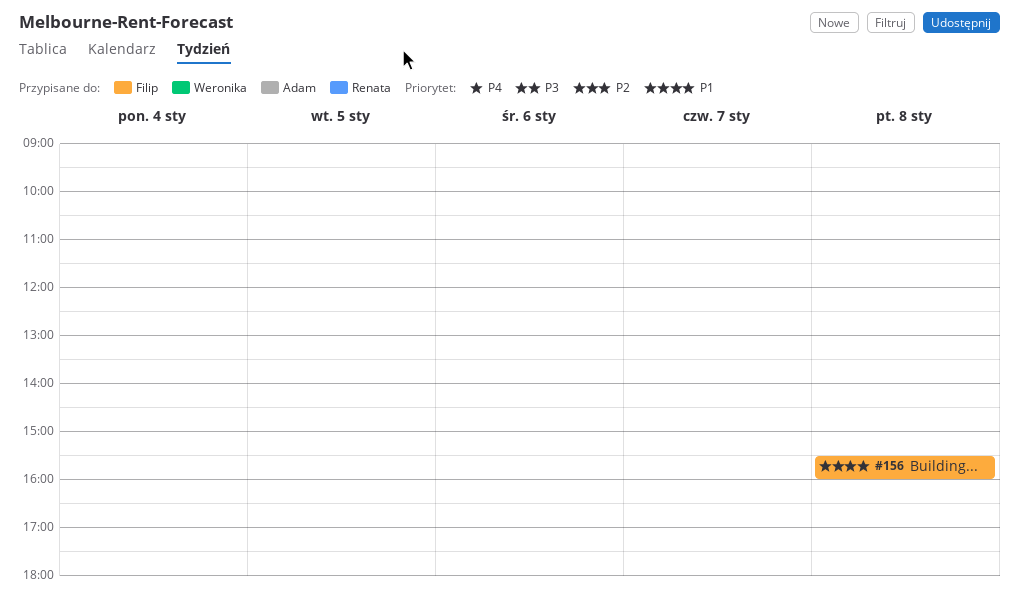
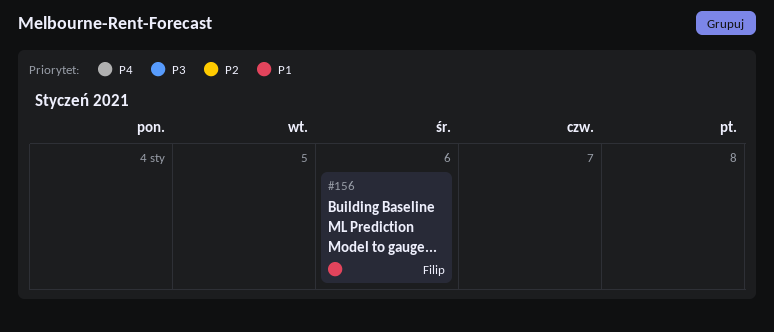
#156, day: Jan 8 -> Jan 6

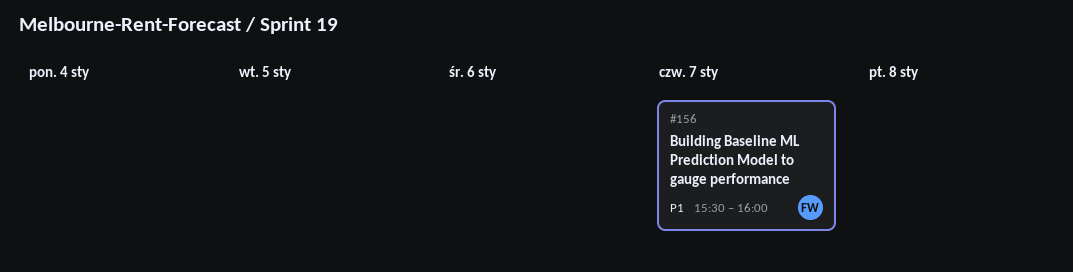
#156, day: Jan 6 -> Jan 7

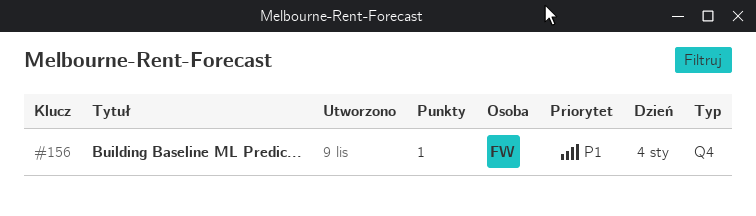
#156, day: Jan 7 -> Jan 4

